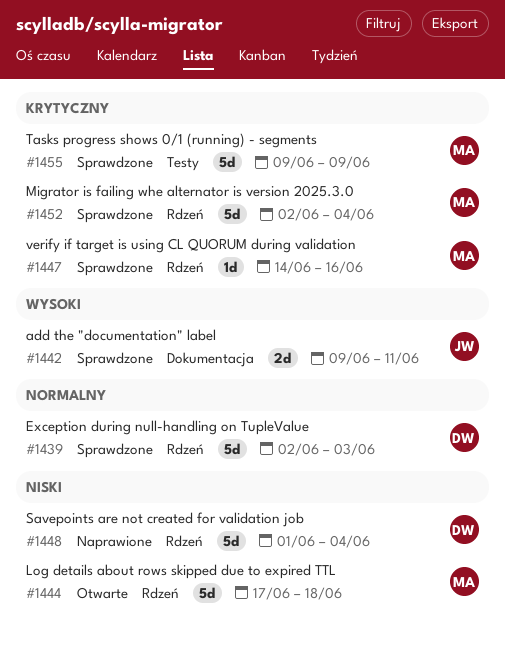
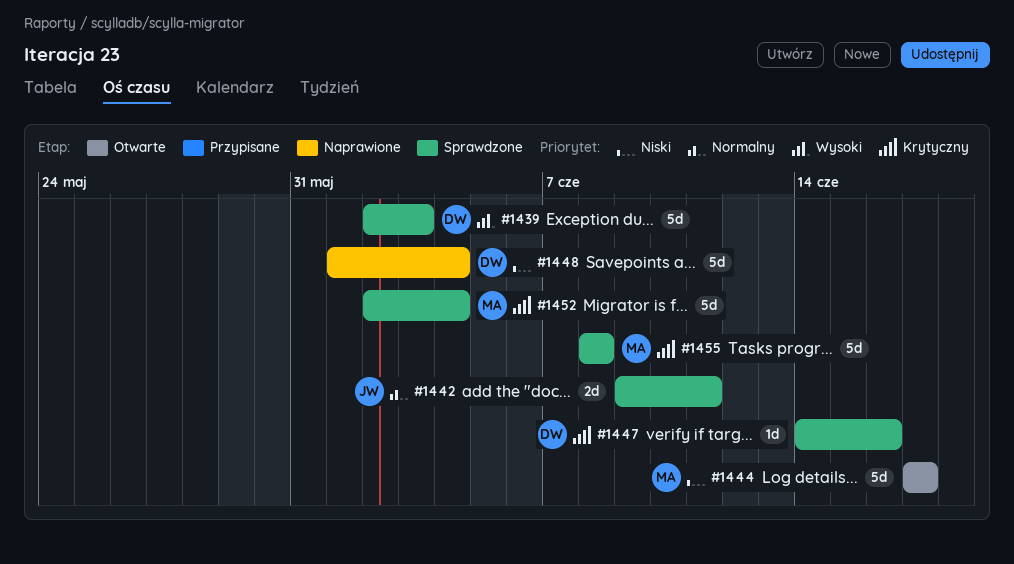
#1439, priority: Normalny -> Wysoki
#1442, priority: Wysoki -> Normalny
#1444, due: Jun 18 -> Jun 17
#1447, owner: MA -> DW
#1455, start: Jun 9 -> Jun 8
#1455, due: Jun 9 -> Jun 8

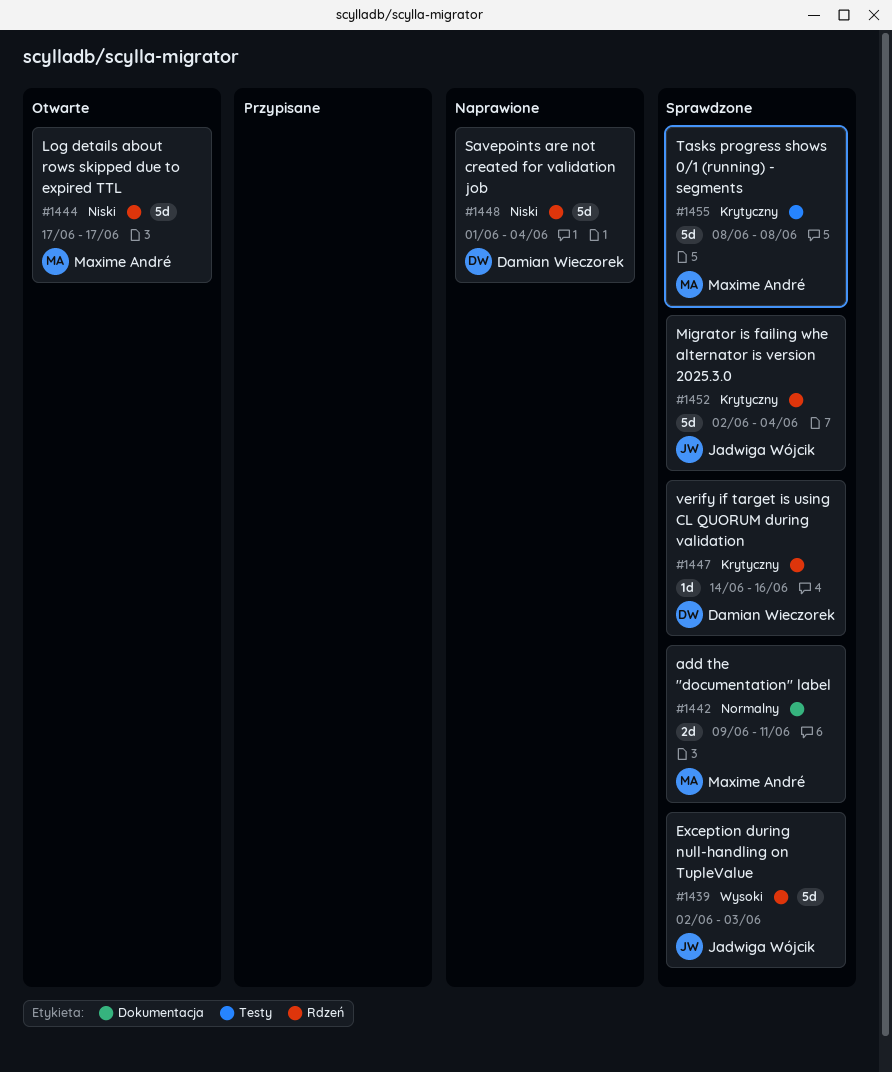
#1439, owner: Damian Wieczorek -> Jadwiga Wójcik
#1442, owner: Jadwiga Wójcik -> Maxime André
#1452, owner: Maxime André -> Jadwiga Wójcik

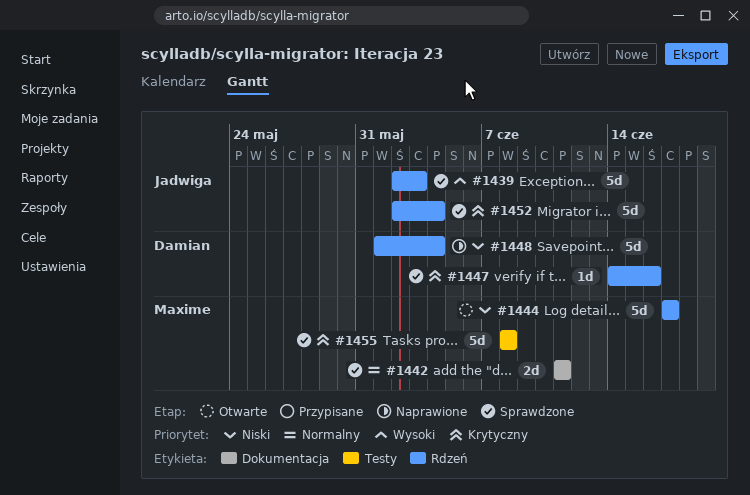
#1442, start: Jun 9 -> Jun 11

